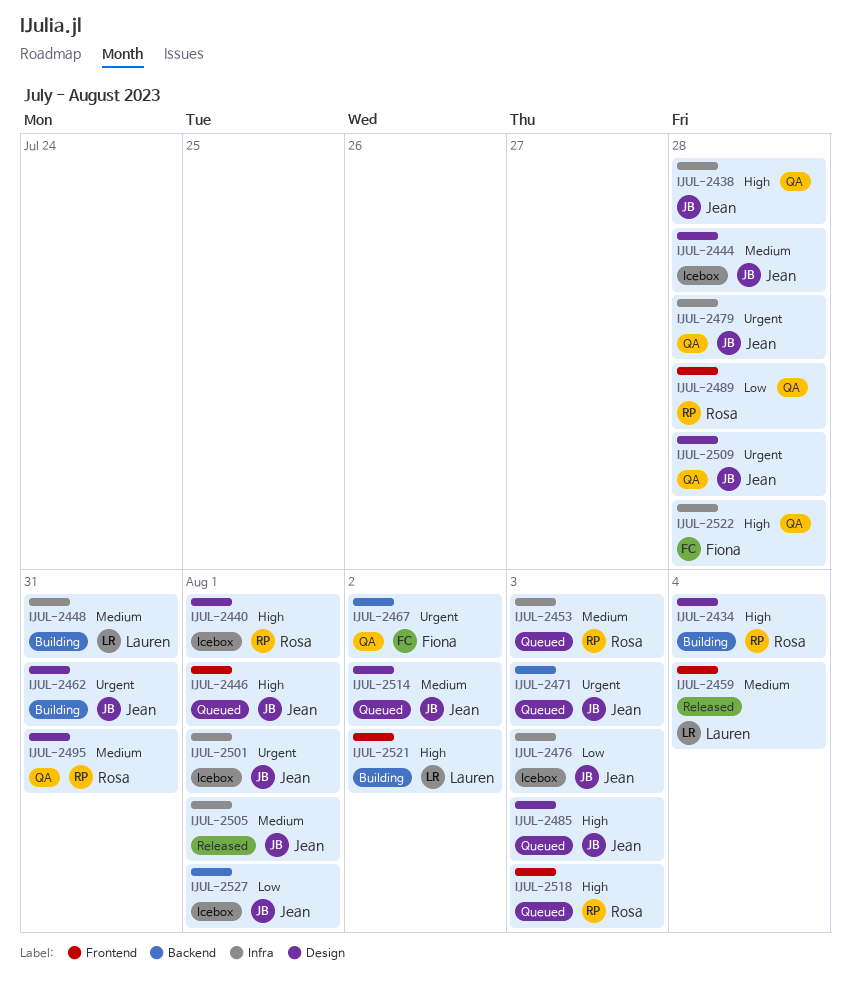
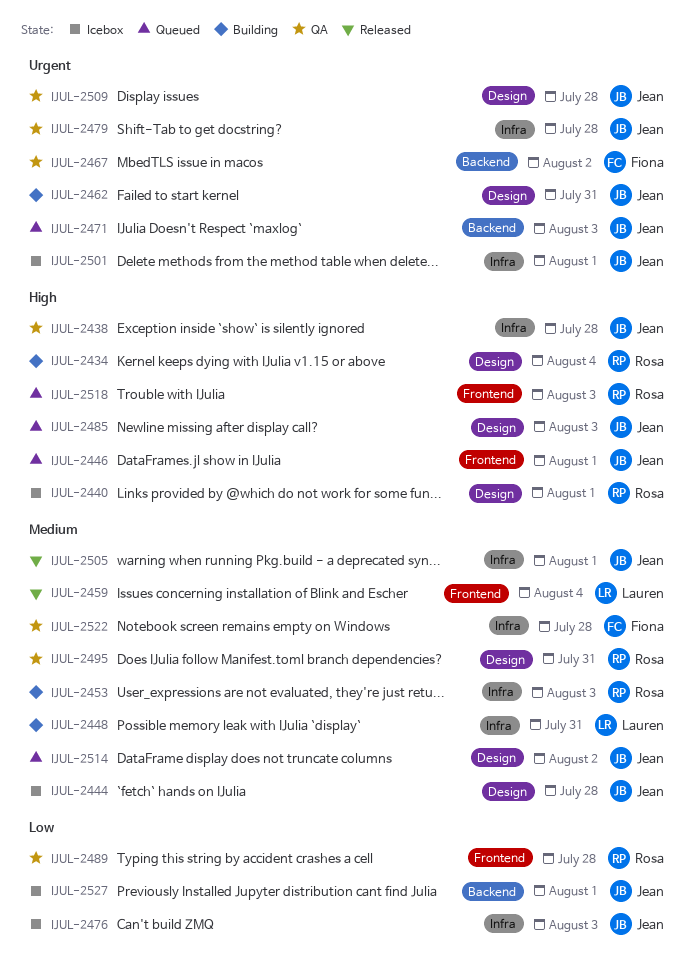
IJUL-2453, status: Queued -> Building
IJUL-2521: present -> none
IJUL-2522, priority: High -> Medium

